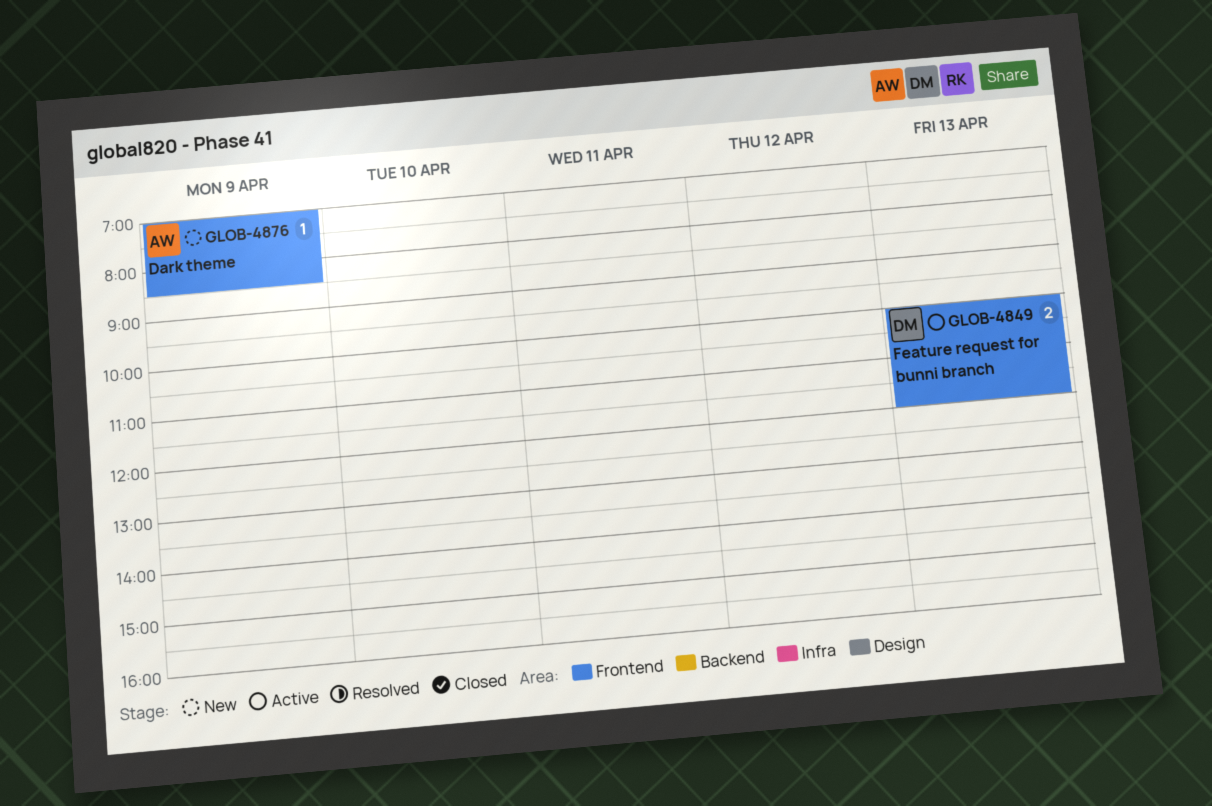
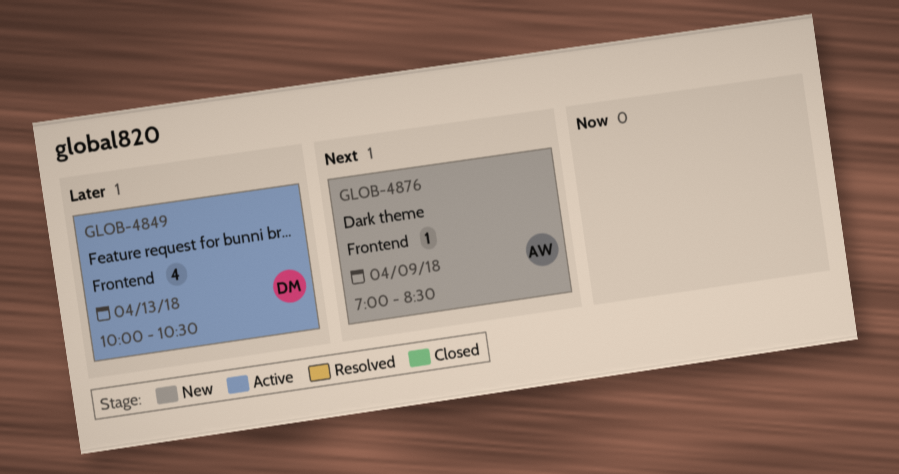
GLOB-4849, estimate: 2 -> 4
GLOB-4849, ends: 12:00 -> 10:30

